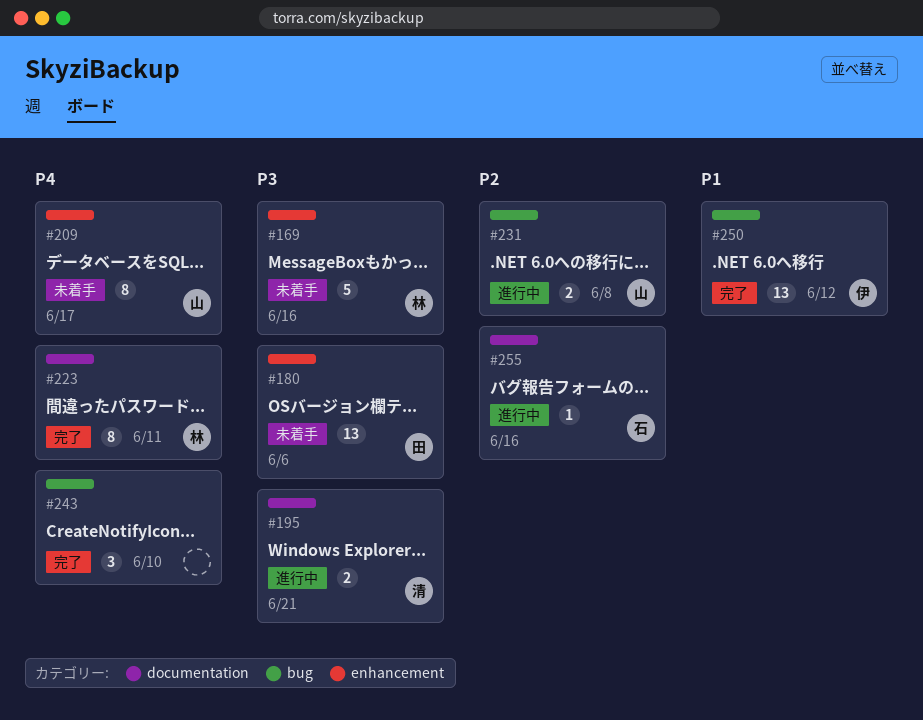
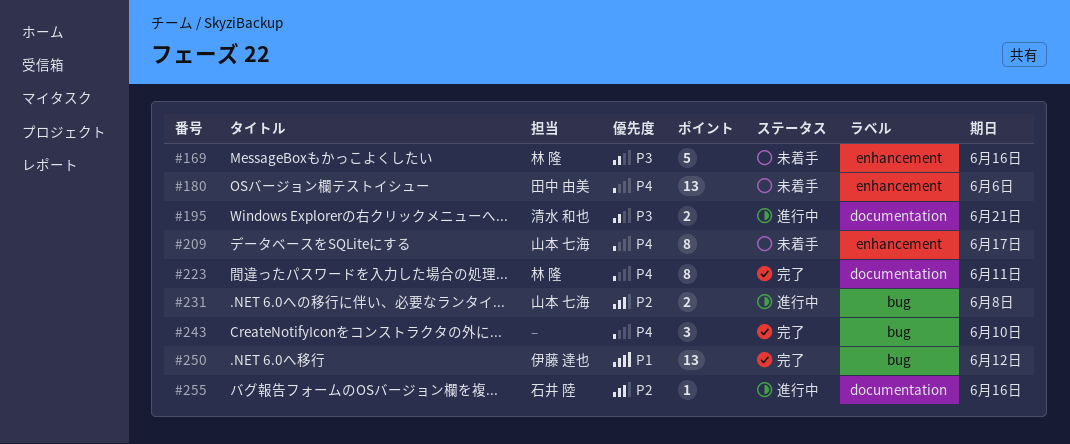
#180, priority: P3 -> P4

